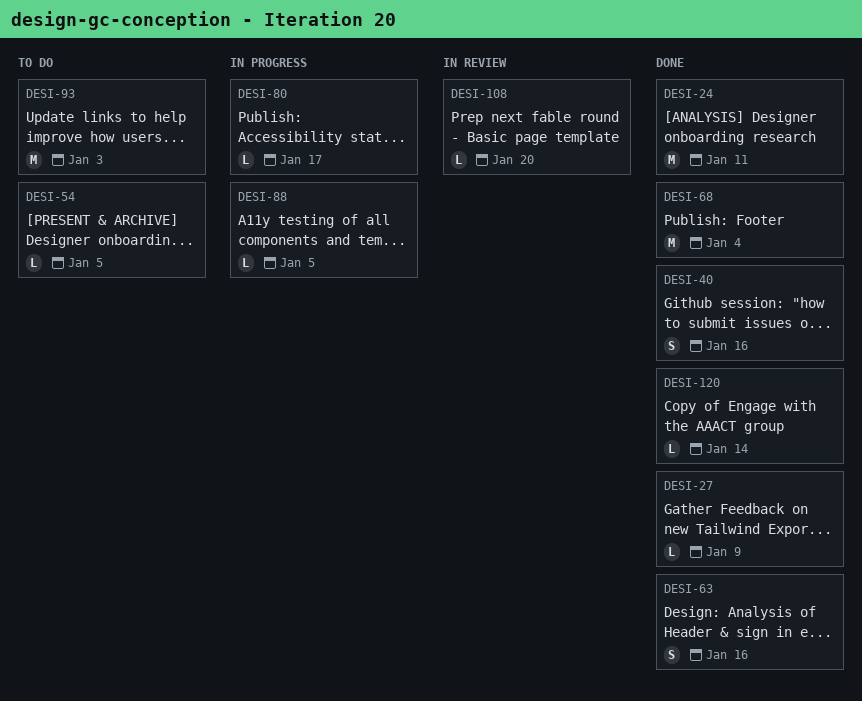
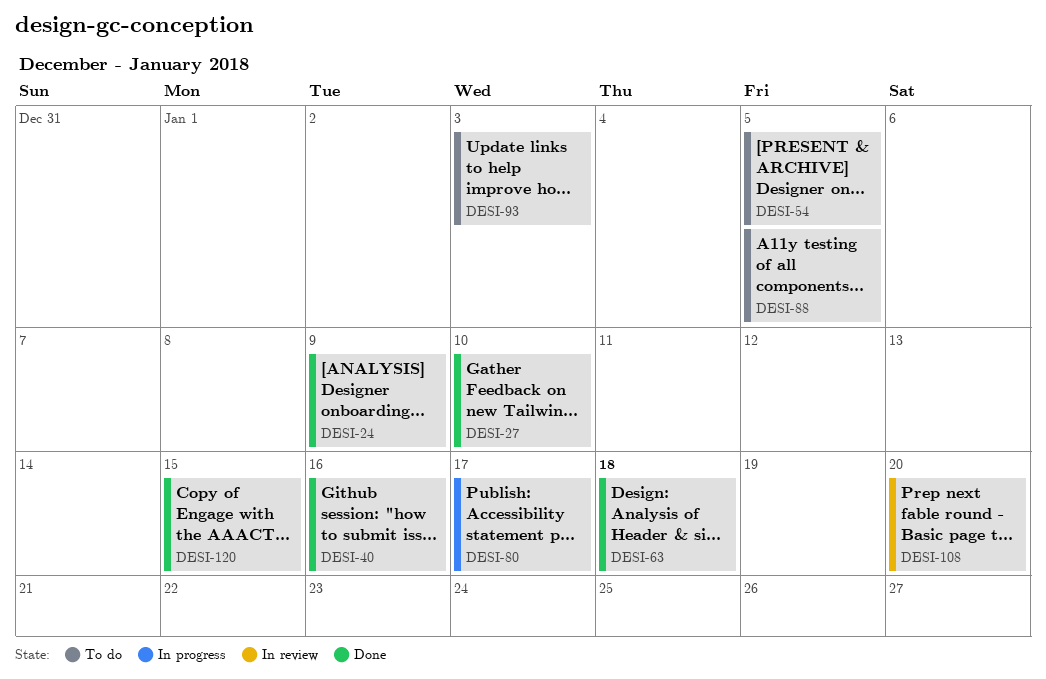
DESI-24, due: Jan 11 -> Jan 9
DESI-27, due: Jan 9 -> Jan 10
DESI-63, due: Jan 16 -> Jan 18
DESI-68: present -> none
DESI-88, status: In progress -> To do
DESI-120, due: Jan 14 -> Jan 15

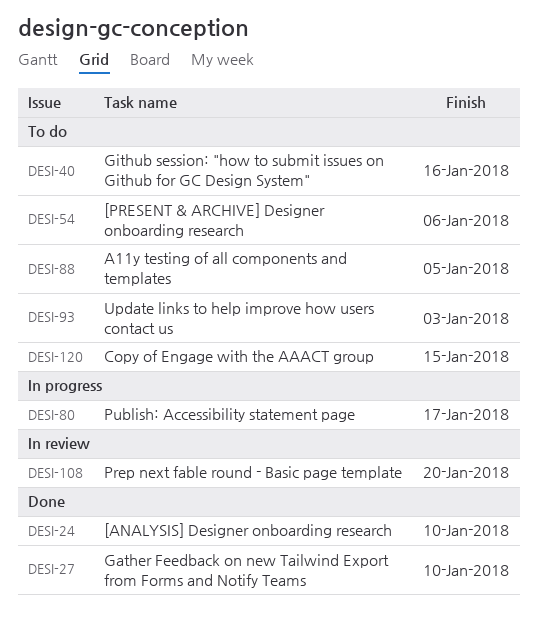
DESI-24, due: Jan 9 -> Jan 10
DESI-40, status: Done -> To do
DESI-54, due: Jan 5 -> Jan 6
DESI-63: present -> none
DESI-120, status: Done -> To do

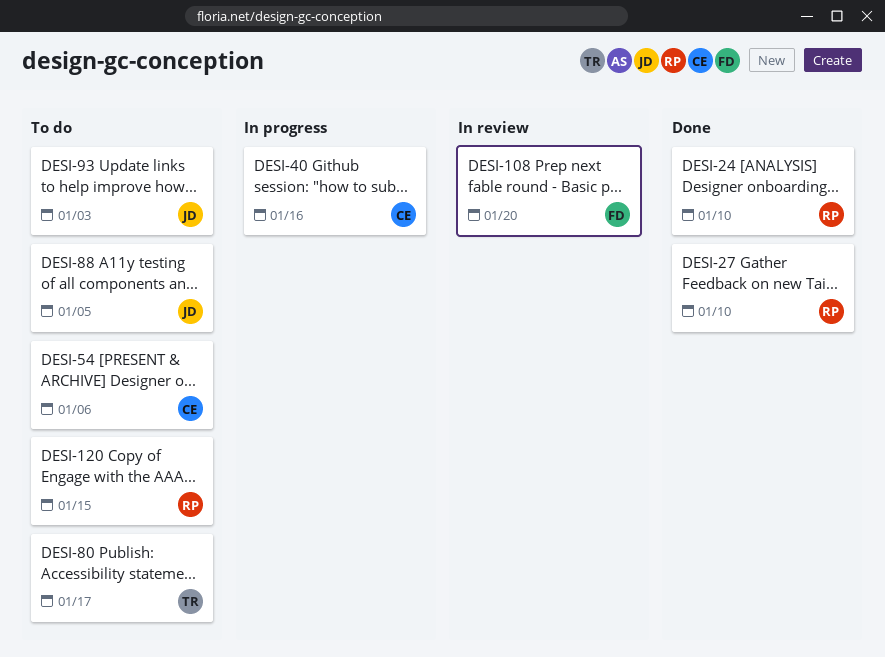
DESI-40, status: To do -> In progress
DESI-80, status: In progress -> To do

